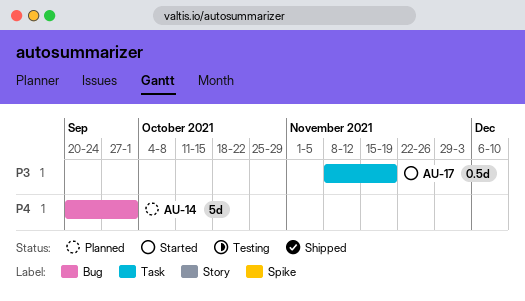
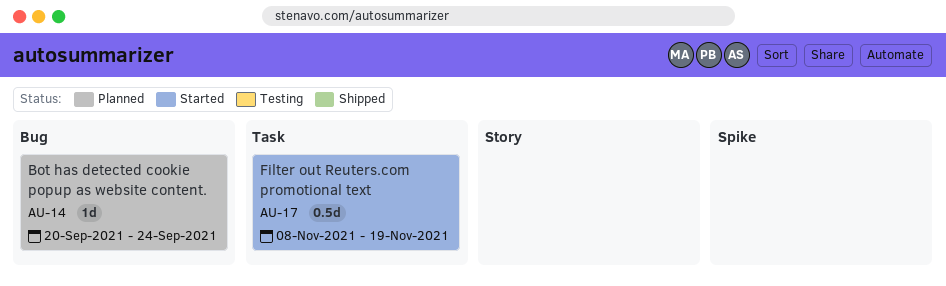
AU-14, estimate: 5d -> 1d
AU-14, due: Oct 1 -> Sep 24

